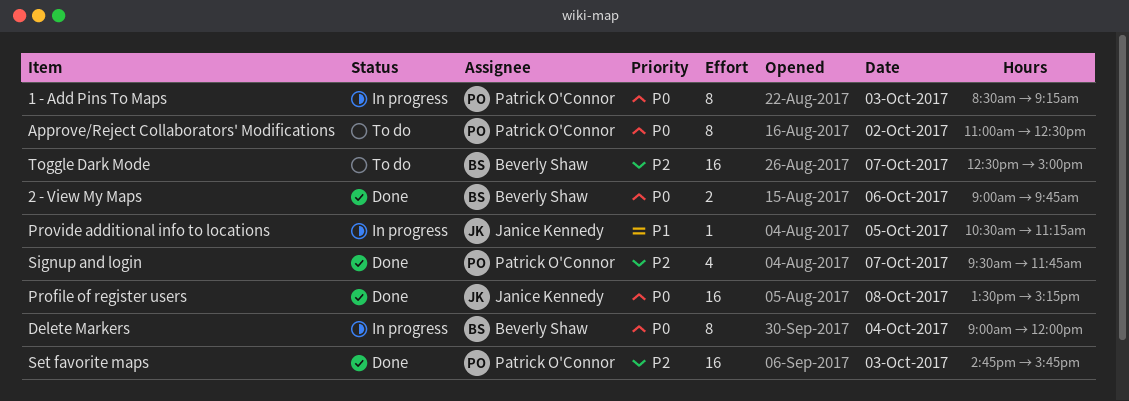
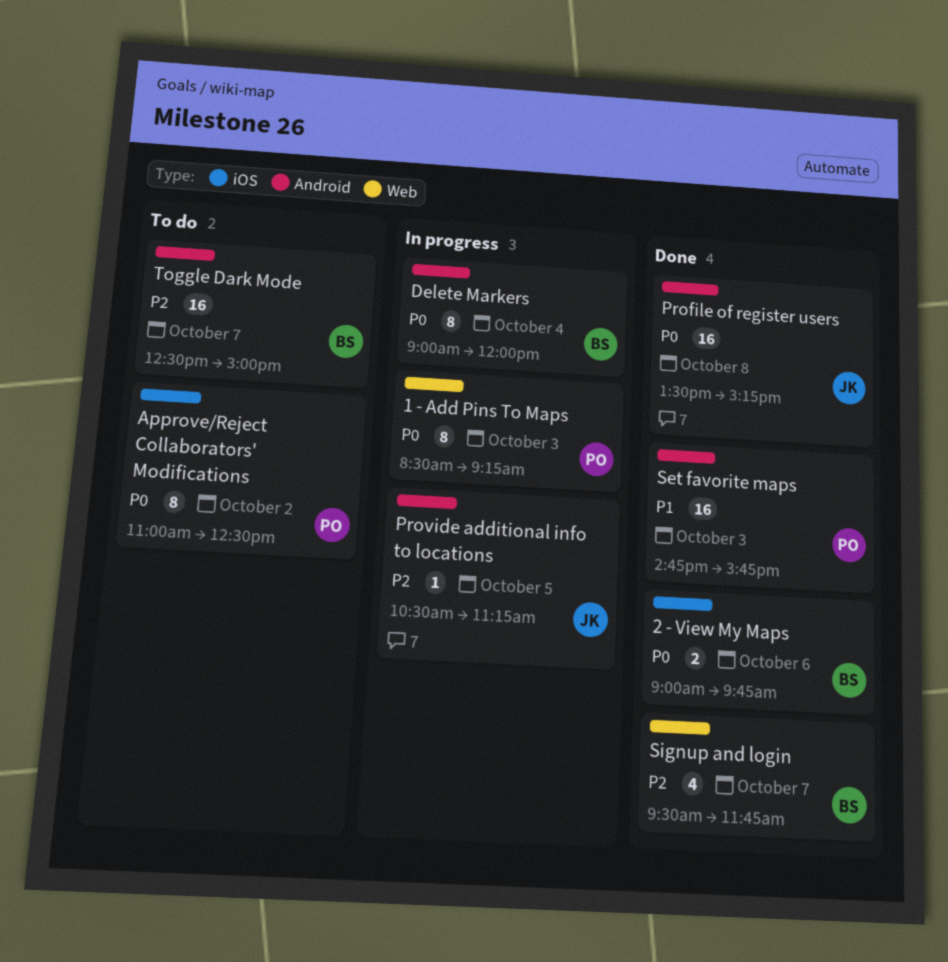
Provide additional info to locations, priority: P1 -> P2
Set favorite maps, priority: P2 -> P1
Signup and login, owner: Patrick O'Connor -> Beverly Shaw

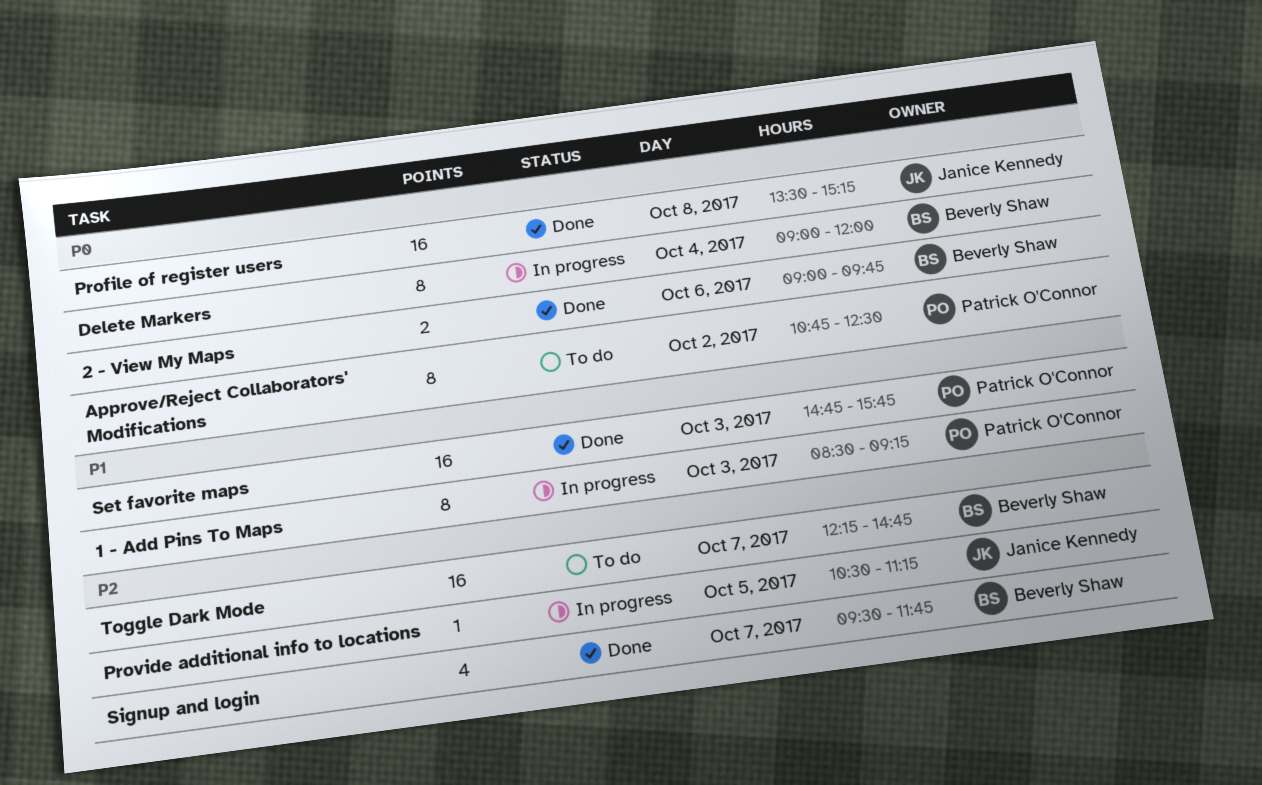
1 - Add Pins To Maps, priority: P0 -> P1
Approve/Reject Collaborators' Modifications, begins: 11:00 -> 10:45
Toggle Dark Mode, begins: 12:30 -> 12:15
Toggle Dark Mode, ends: 15:00 -> 14:45

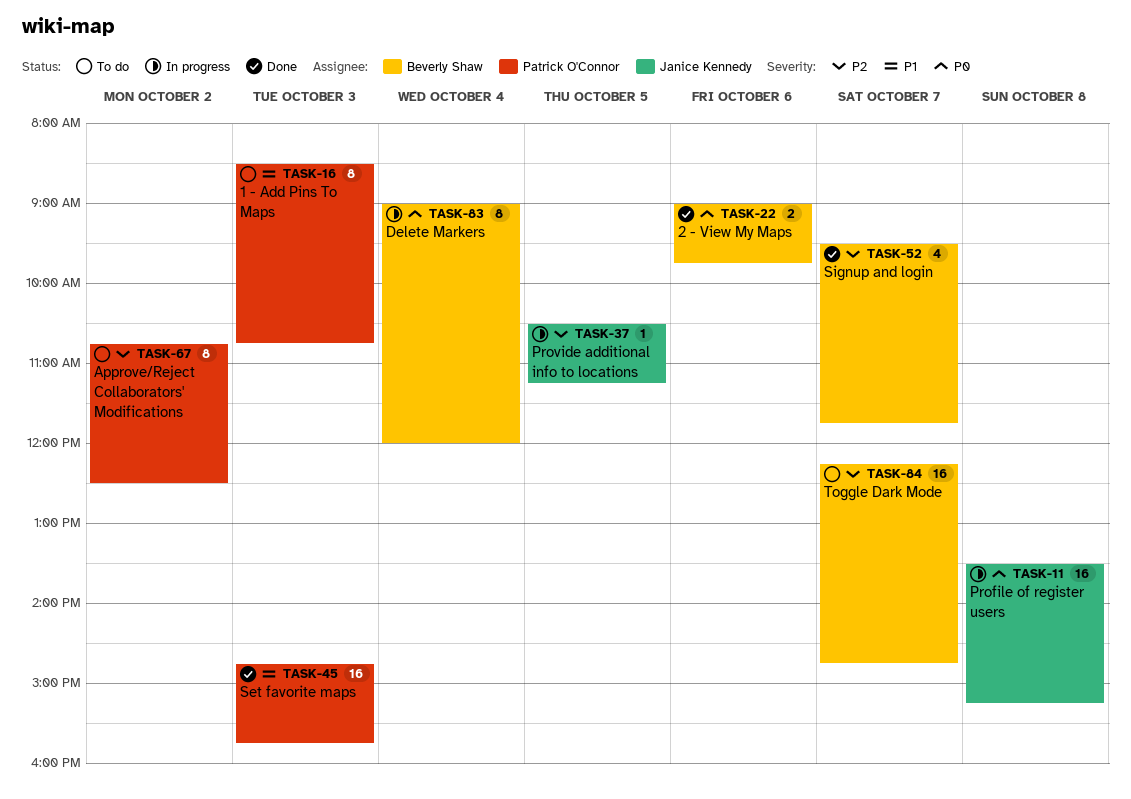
1 - Add Pins To Maps, status: In progress -> To do
1 - Add Pins To Maps, ends: 09:15 -> 10:45
Approve/Reject Collaborators' Modifications, priority: P0 -> P2
Profile of register users, status: Done -> In progress

